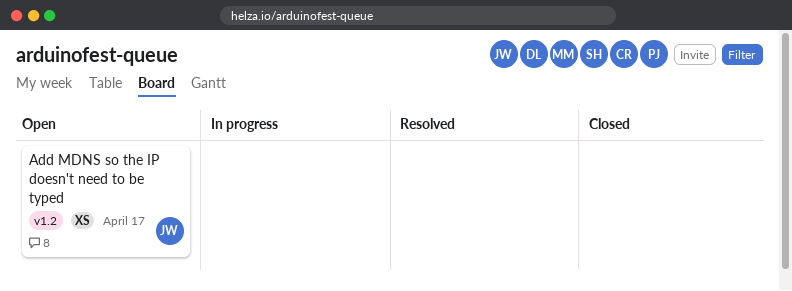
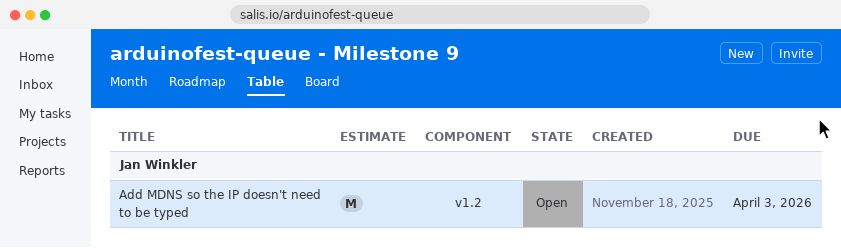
Add MDNS so the IP doesn't need to be typed, estimate: XS -> M
Add MDNS so the IP doesn't need to be typed, due: Apr 17 -> Apr 3

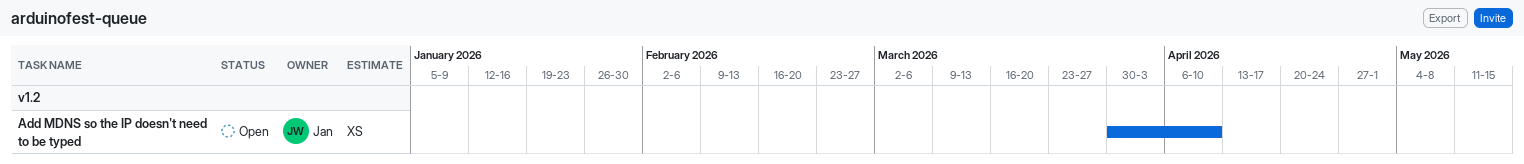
Add MDNS so the IP doesn't need to be typed, estimate: M -> XS
Add MDNS so the IP doesn't need to be typed, due: Apr 3 -> Apr 10

